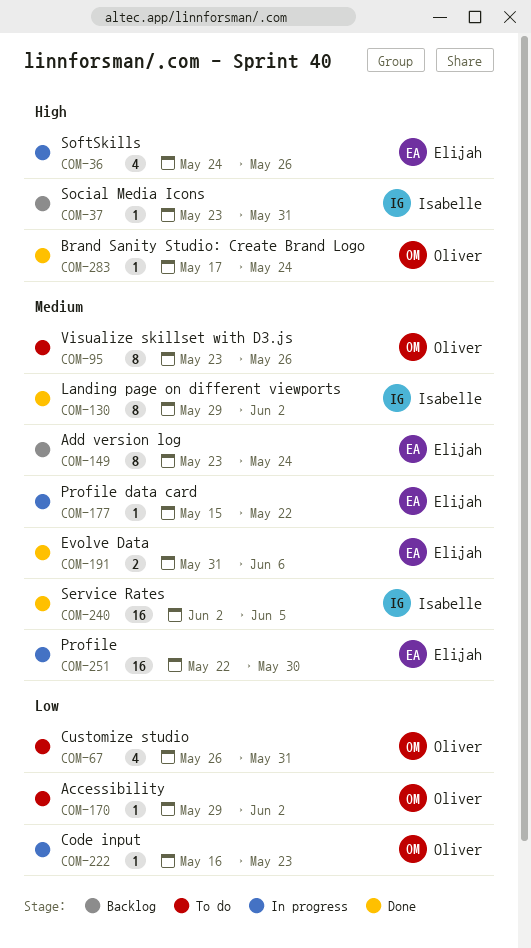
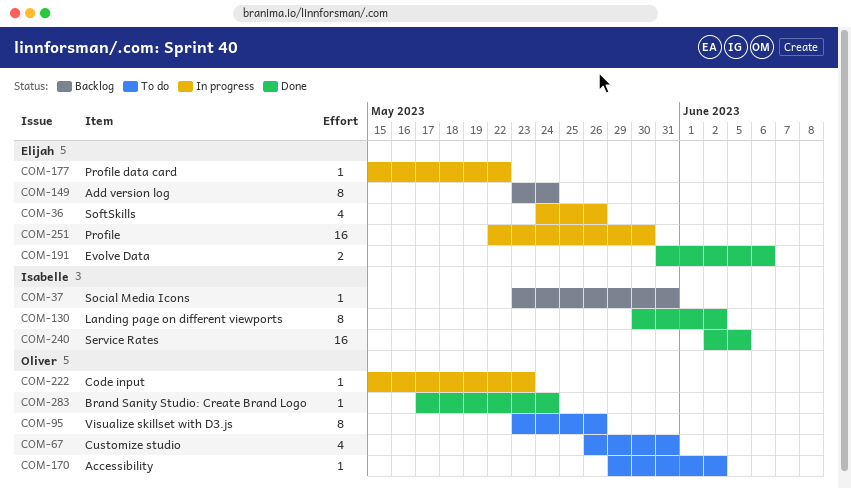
COM-130, start: May 29 -> May 30
COM-222, start: May 16 -> May 15

